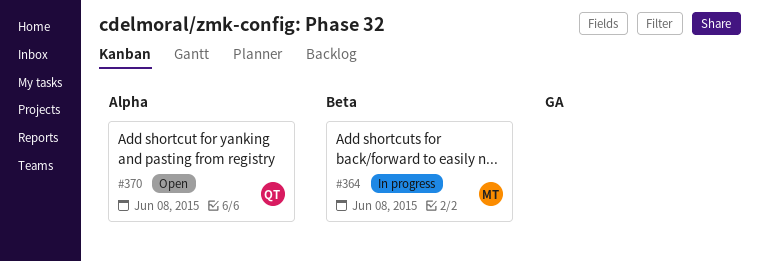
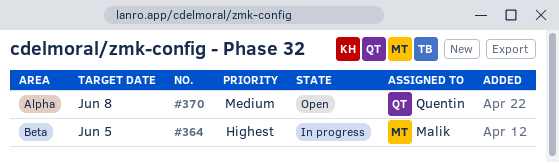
#364, due: Jun 8 -> Jun 5

